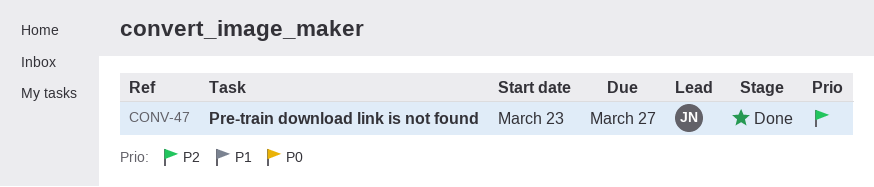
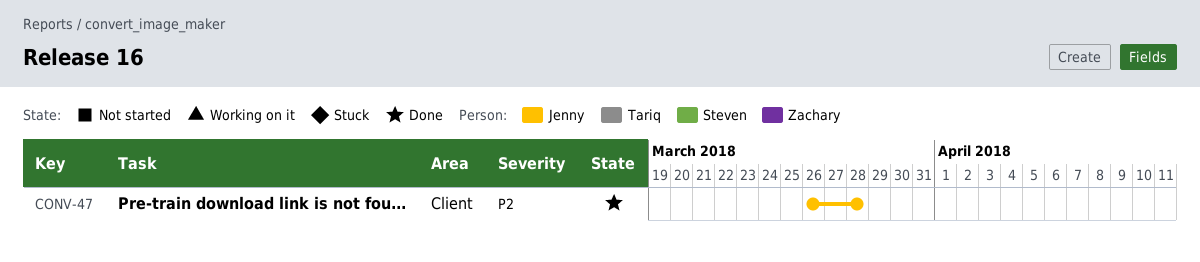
CONV-47, start: Mar 23 -> Mar 26
CONV-47, due: Mar 27 -> Mar 28

